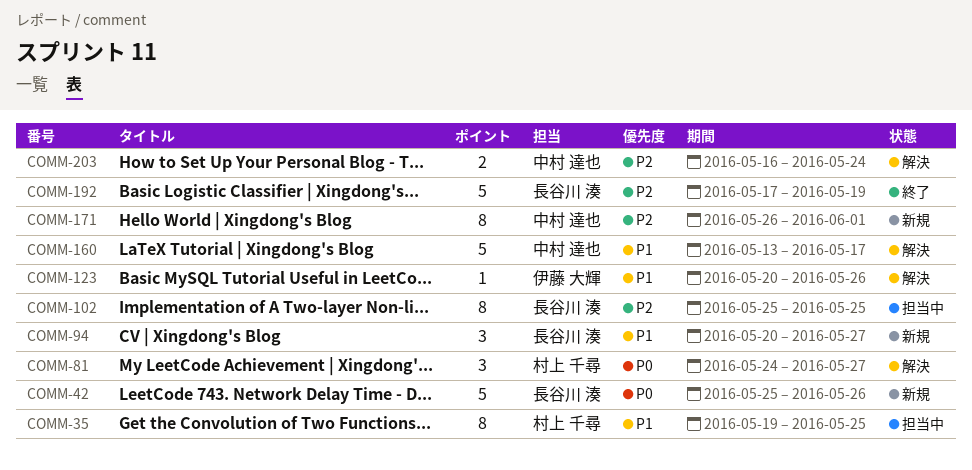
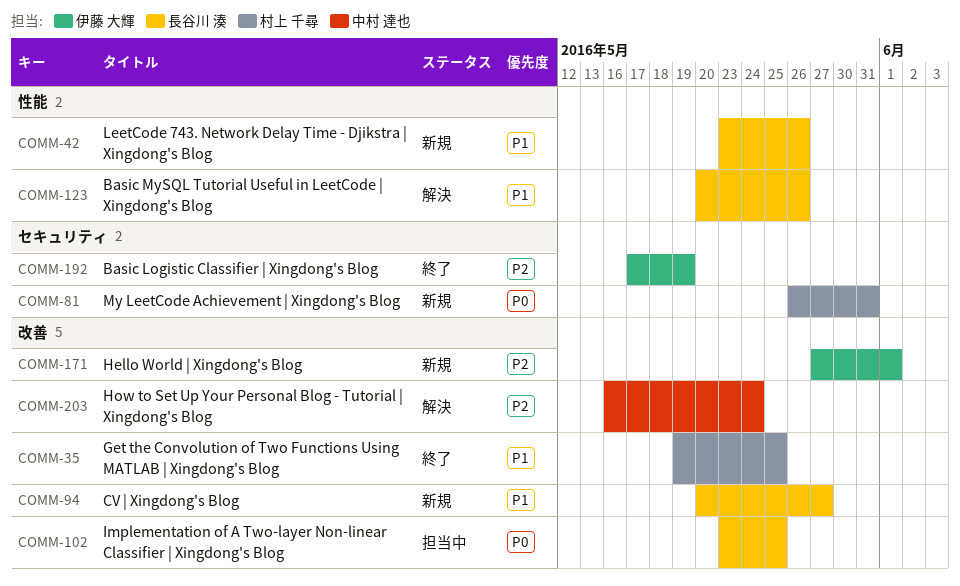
COMM-35, status: 担当中 -> 終了
COMM-42, priority: P0 -> P1
COMM-42, start: May 25 -> May 23
COMM-81, status: 解決 -> 新規
COMM-81, start: May 24 -> May 26
COMM-81, due: May 27 -> May 31
COMM-102, priority: P2 -> P0
COMM-102, start: May 25 -> May 23
COMM-123, owner: 伊藤 大輝 -> 長谷川 湊
COMM-160: present -> none
COMM-171, owner: 中村 達也 -> 伊藤 大輝
COMM-171, start: May 26 -> May 27
COMM-192, owner: 長谷川 湊 -> 伊藤 大輝

